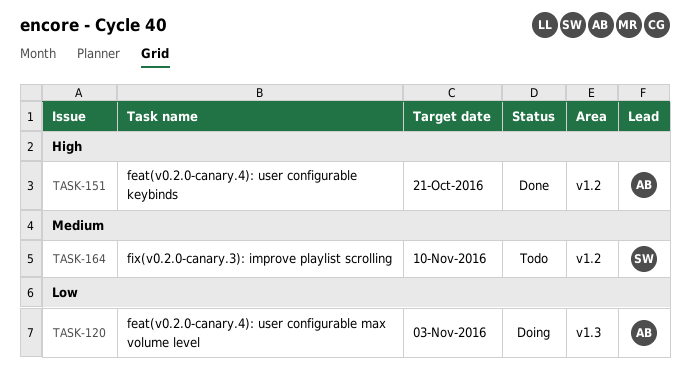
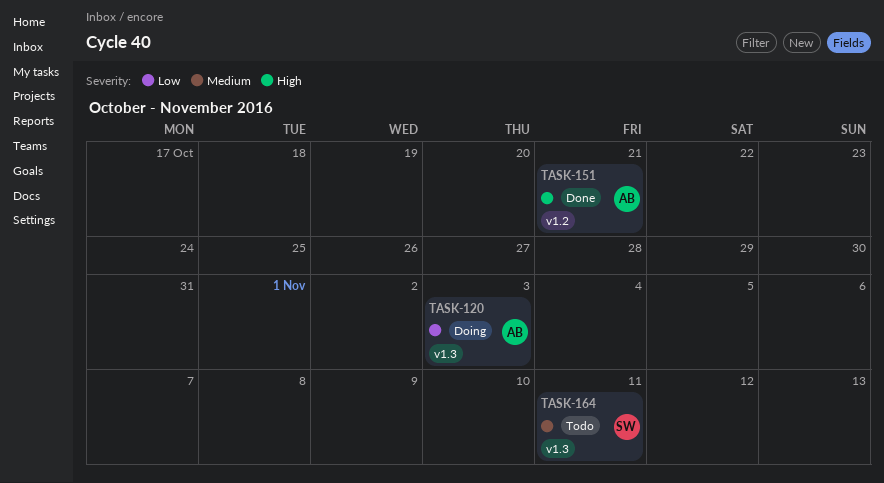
TASK-164, label: v1.2 -> v1.3
TASK-164, due: Nov 10 -> Nov 11

